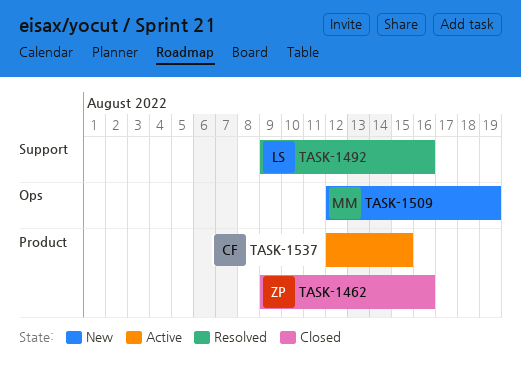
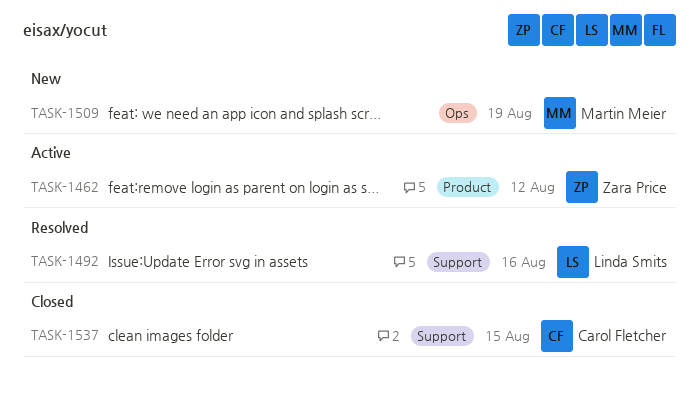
TASK-1462, status: Closed -> Active
TASK-1462, due: Aug 16 -> Aug 12
TASK-1537, status: Active -> Closed
TASK-1537, label: Product -> Support

